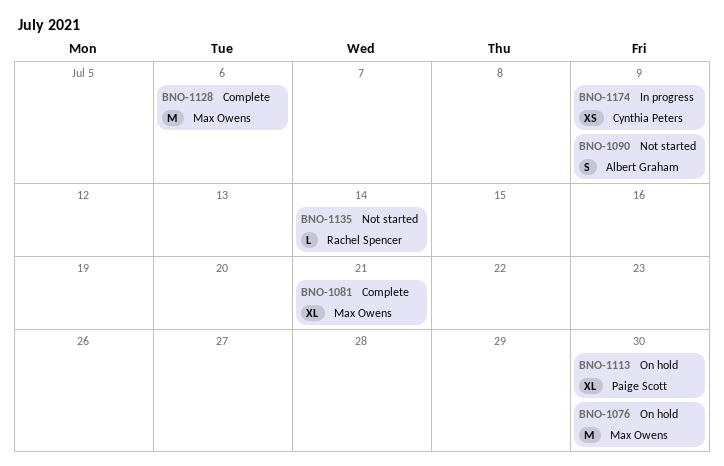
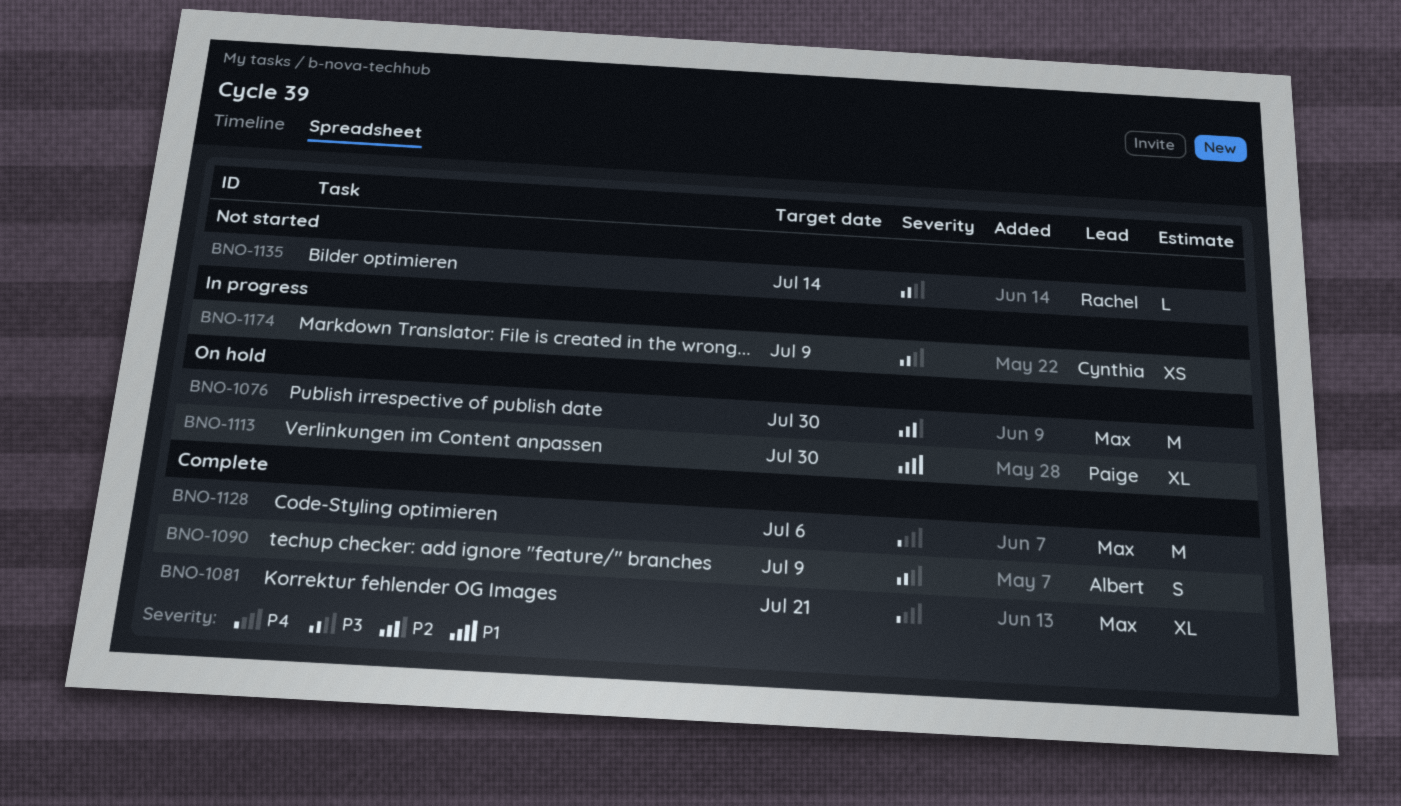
BNO-1090, status: Not started -> Complete

